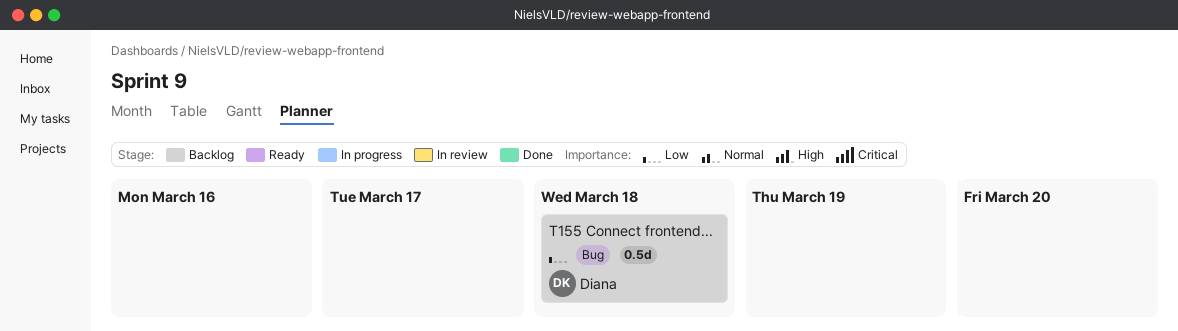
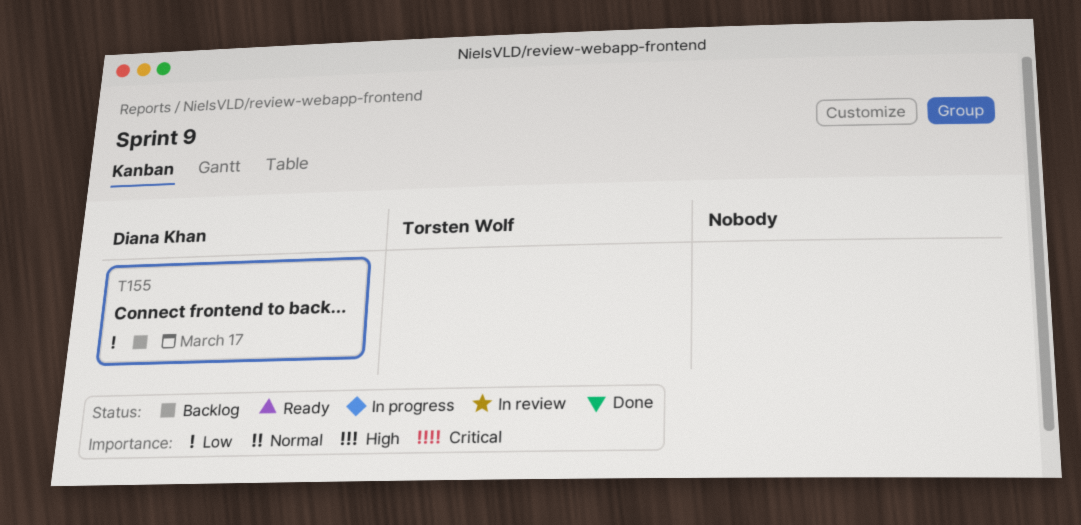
T155, due: Mar 18 -> Mar 17

